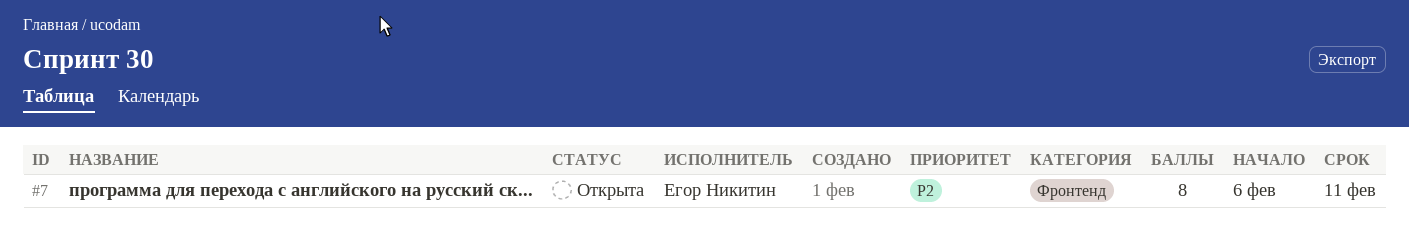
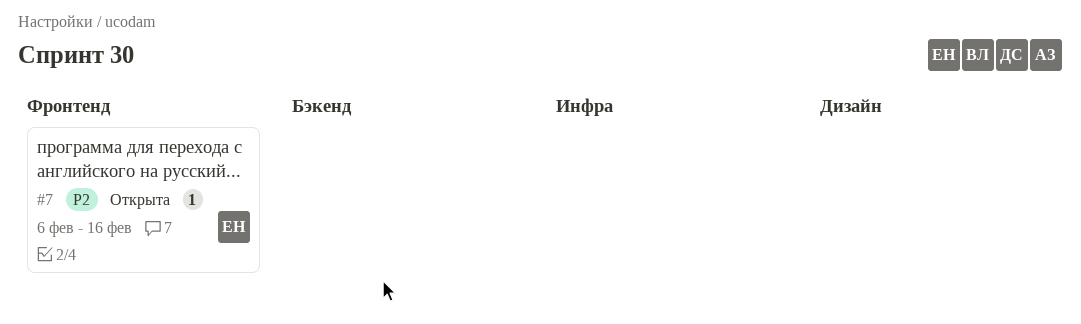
#7, estimate: 8 -> 1
#7, due: Feb 11 -> Feb 16

